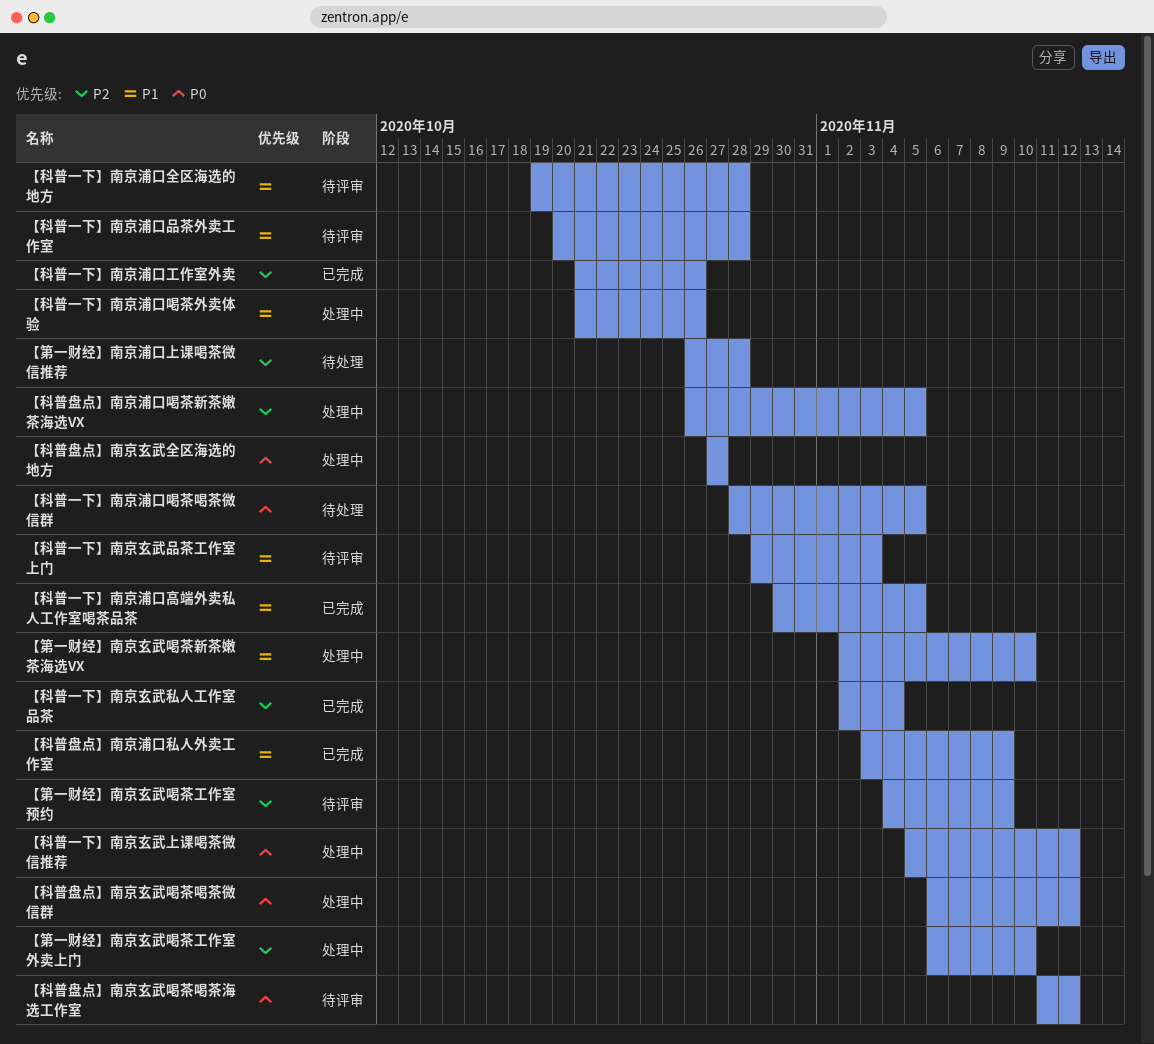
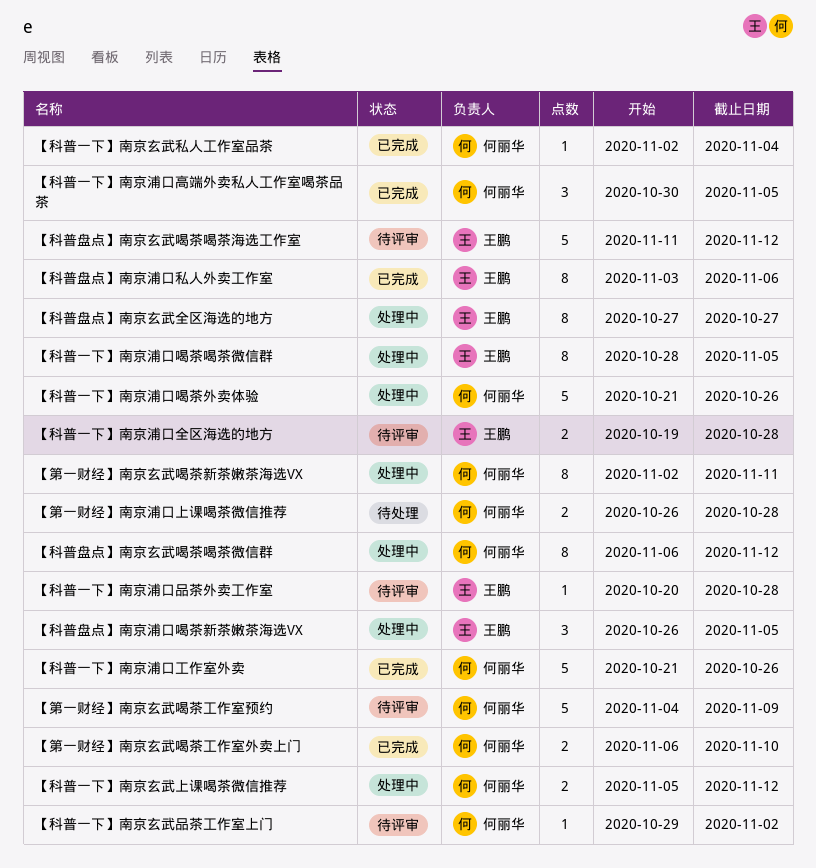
【科普一下】南京浦口喝茶喝茶微信群, status: 待处理 -> 处理中
【科普一下】南京玄武品茶工作室上门, due: Nov 3 -> Nov 2
【科普盘点】南京浦口私人外卖工作室, due: Nov 9 -> Nov 6
【第一财经】南京玄武喝茶工作室外卖上门, status: 处理中 -> 已完成
【第一财经】南京玄武喝茶新茶嫩茶海选VX, due: Nov 10 -> Nov 11

